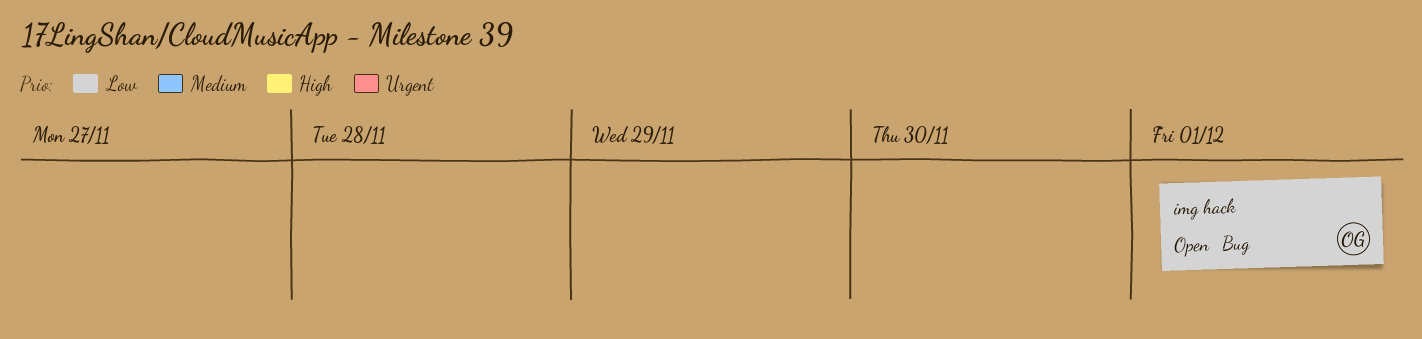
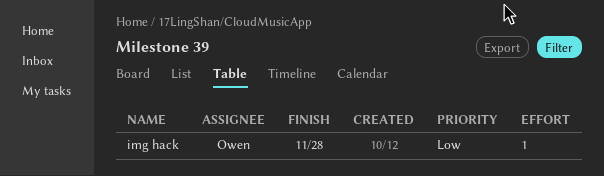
img hack, due: Dec 1 -> Nov 28

